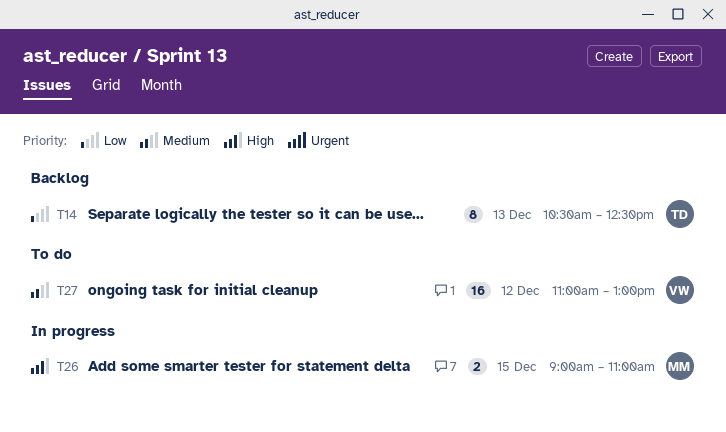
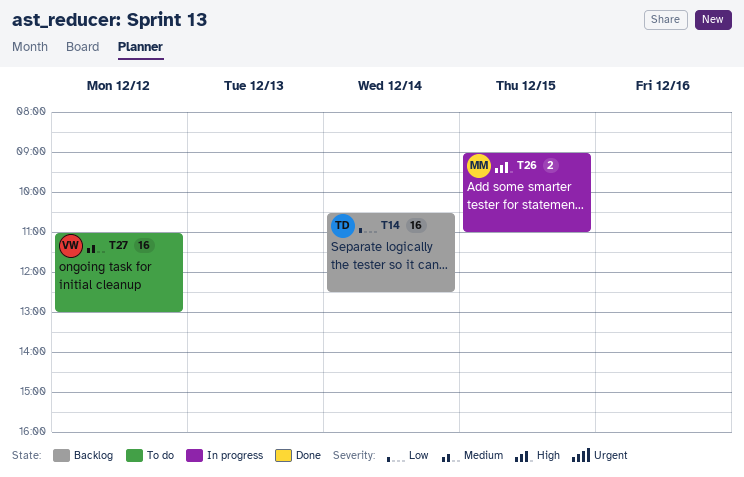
T14, estimate: 8 -> 16
T14, day: Dec 13 -> Dec 14

